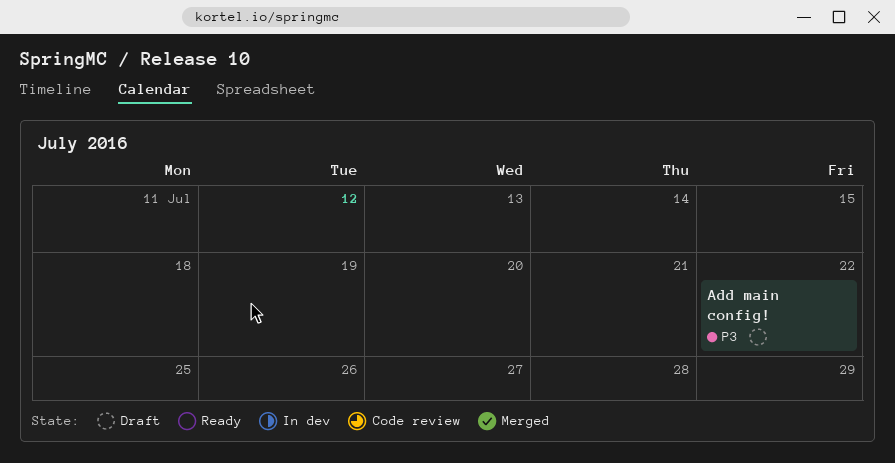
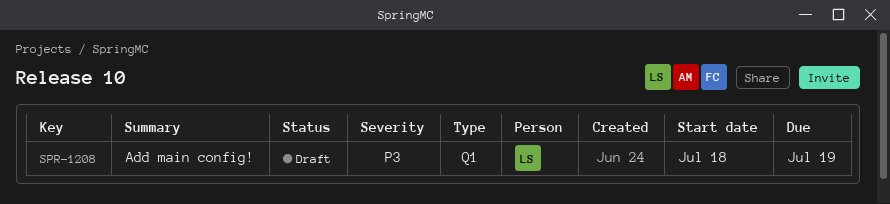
Add main config!, due: Jul 22 -> Jul 19

